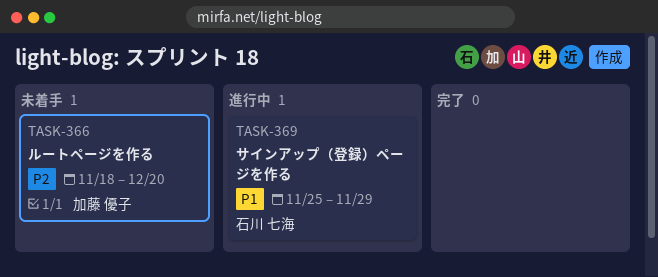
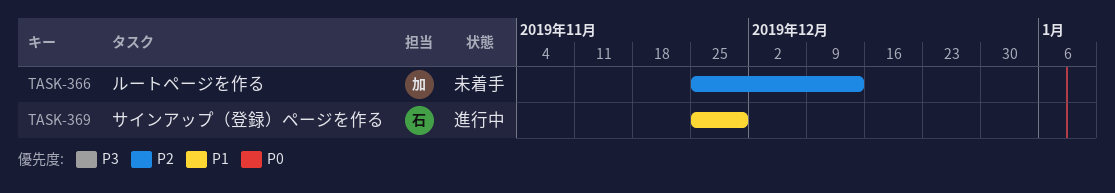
TASK-366, start: Nov 18 -> Nov 25
TASK-366, due: Dec 20 -> Dec 13

